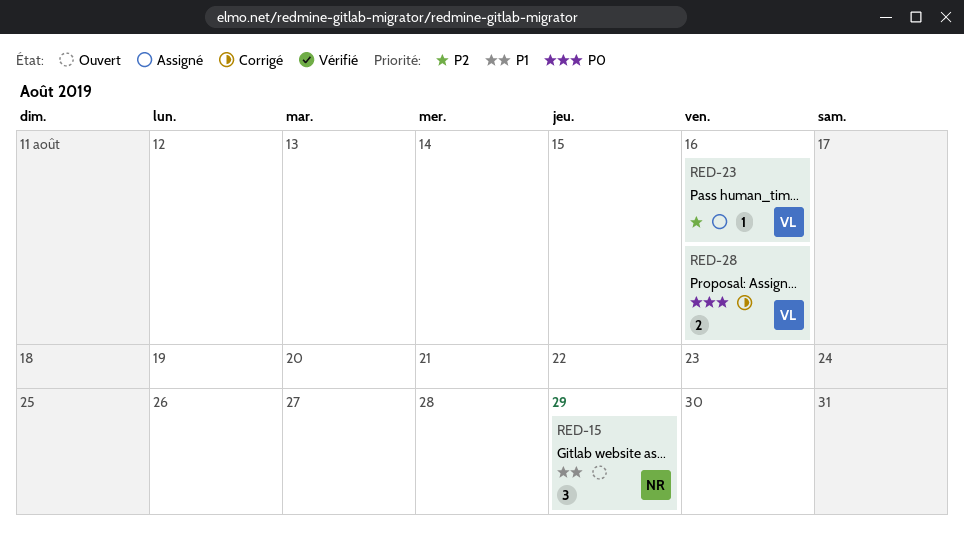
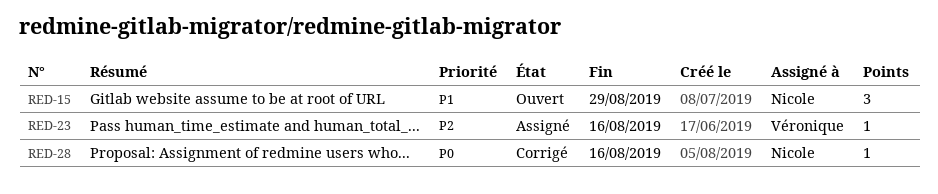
RED-28, owner: Véronique -> Nicole
RED-28, estimate: 2 -> 1

